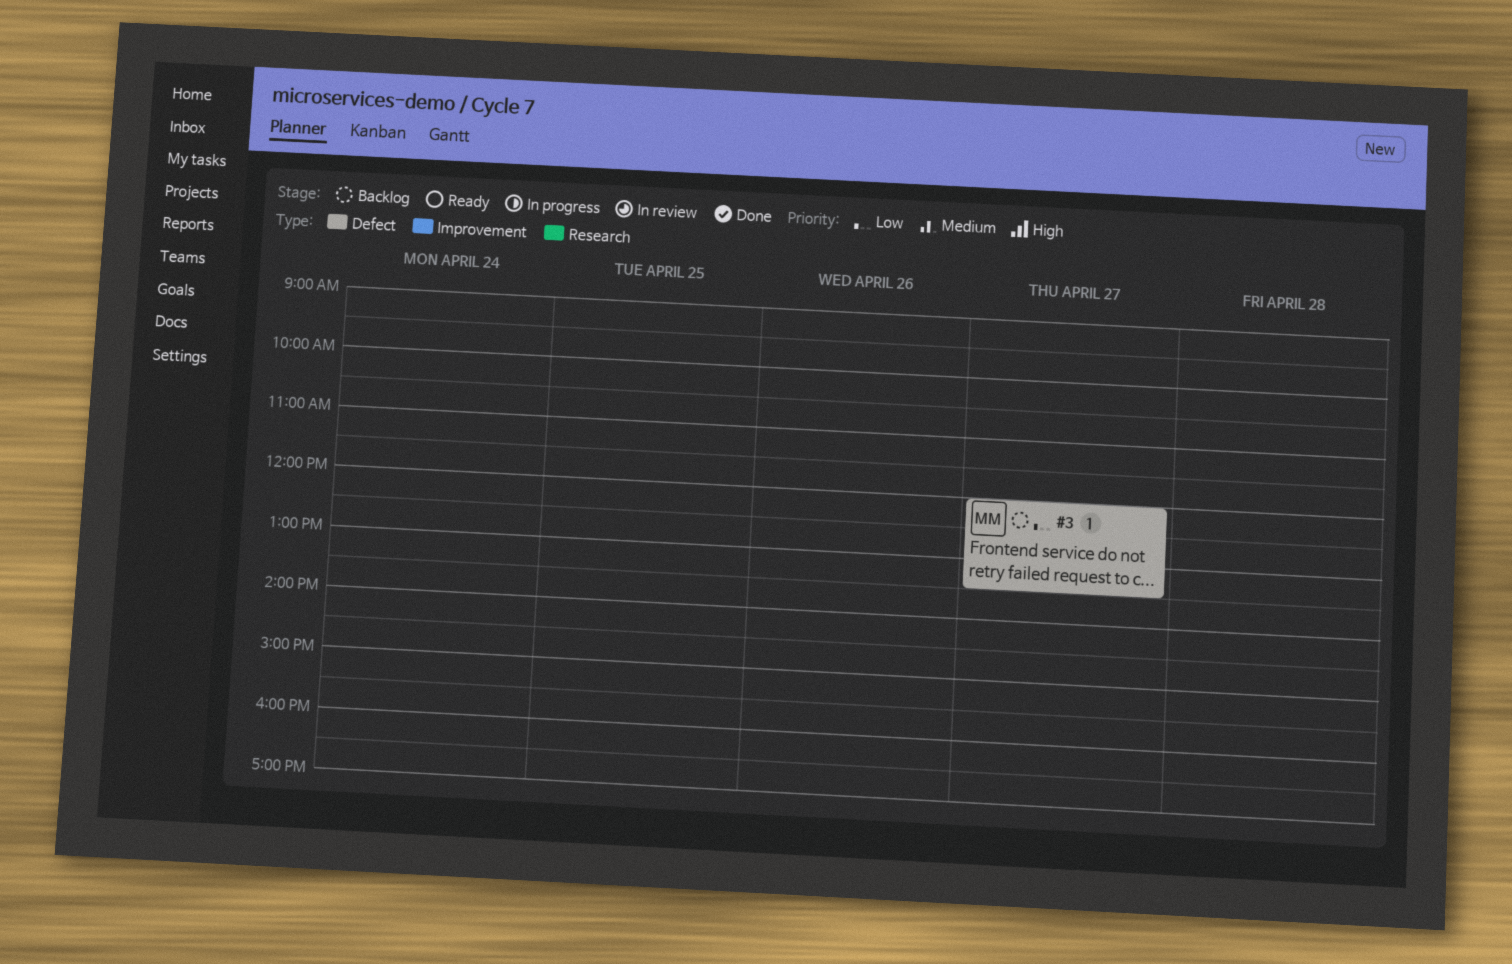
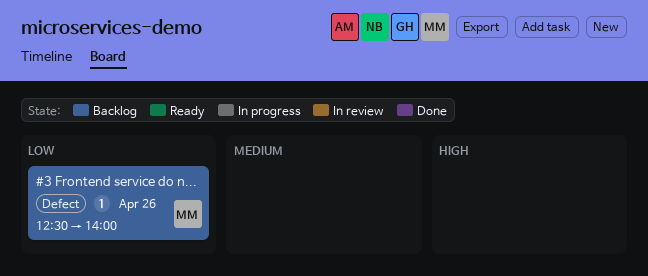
#3, day: Apr 27 -> Apr 26
#3, begins: 12:00 -> 12:30
#3, ends: 13:30 -> 14:00

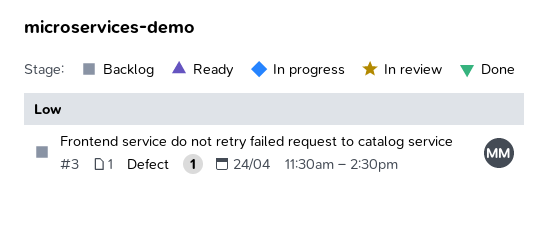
#3, day: Apr 26 -> Apr 24
#3, begins: 12:30 -> 11:30
#3, ends: 14:00 -> 14:30

